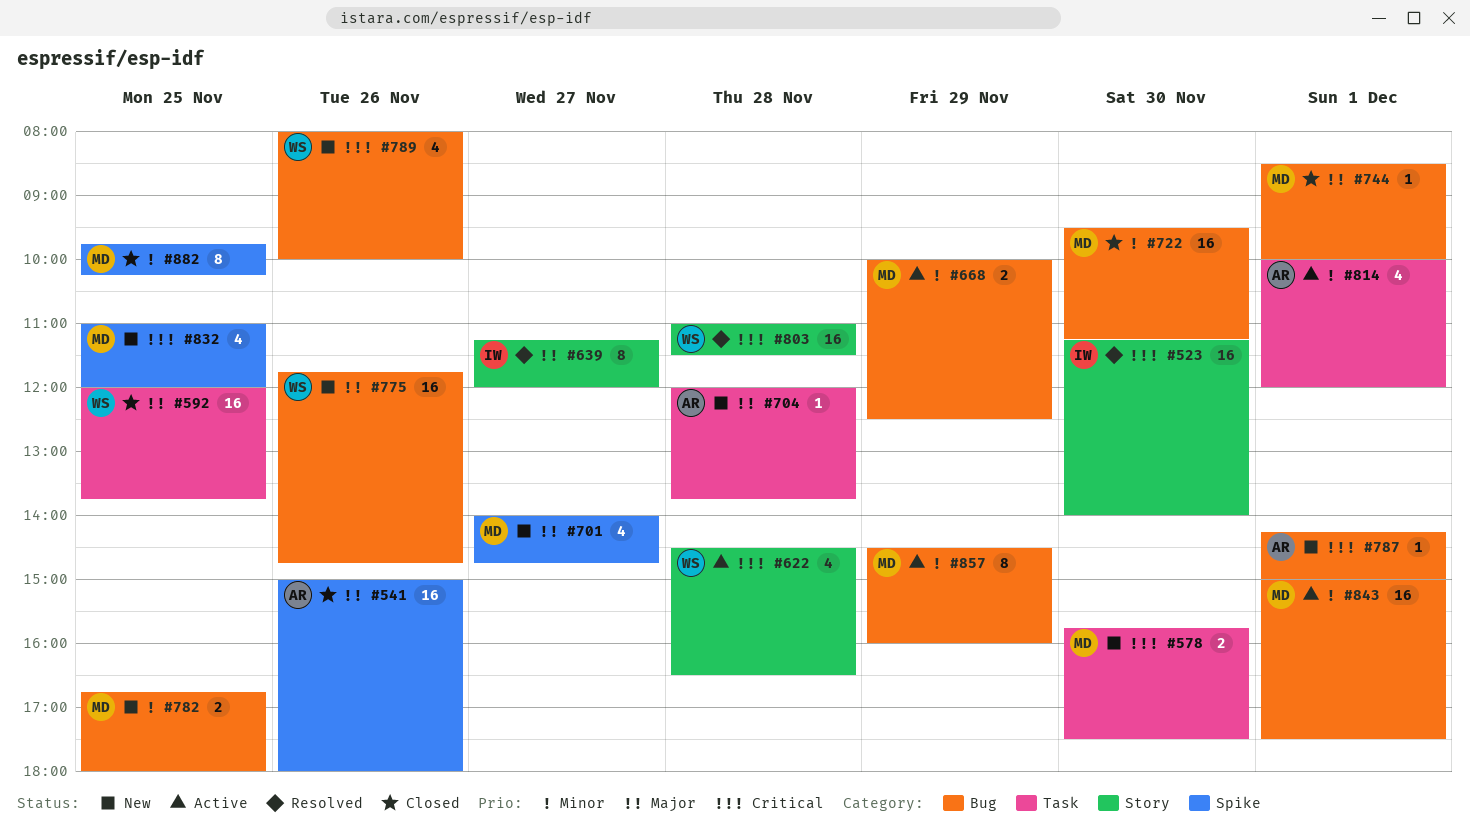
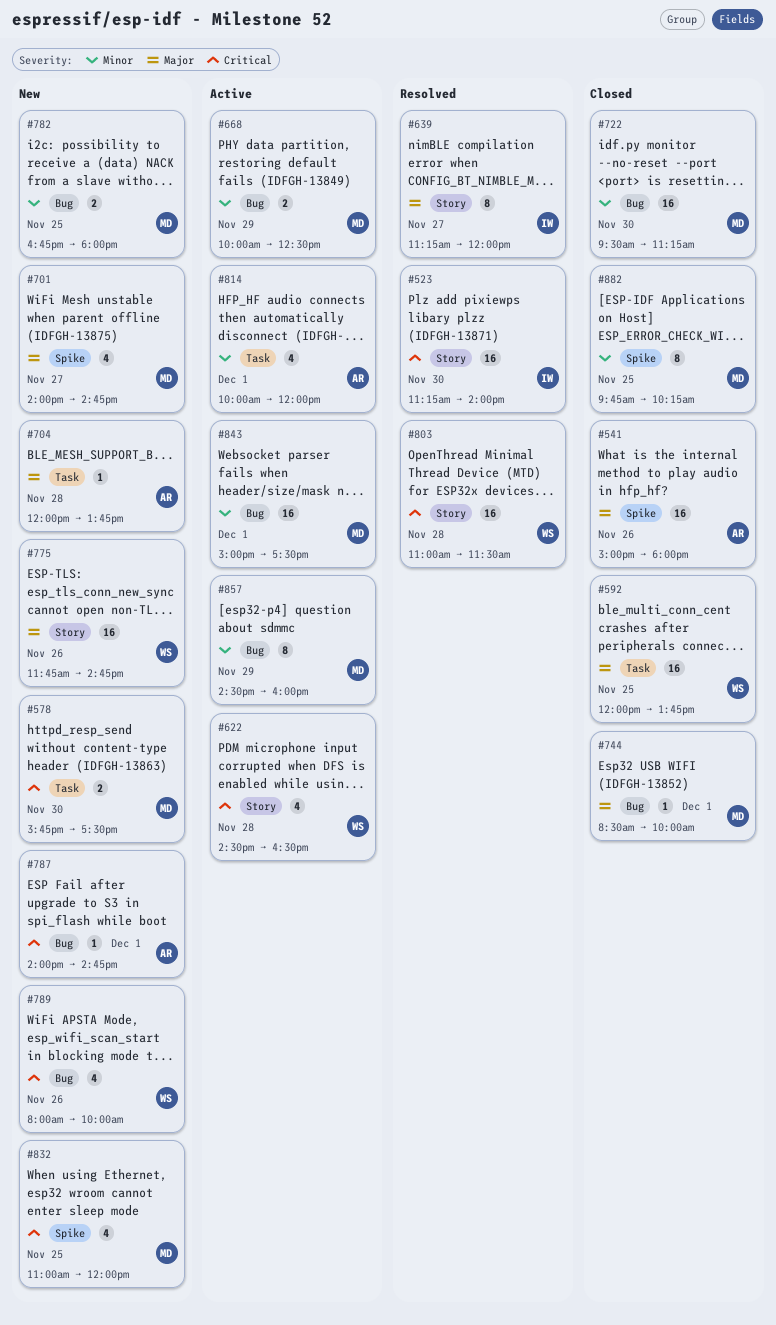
#775, label: Bug -> Story
#787, begins: 14:15 -> 14:00
#787, ends: 15:00 -> 14:45

